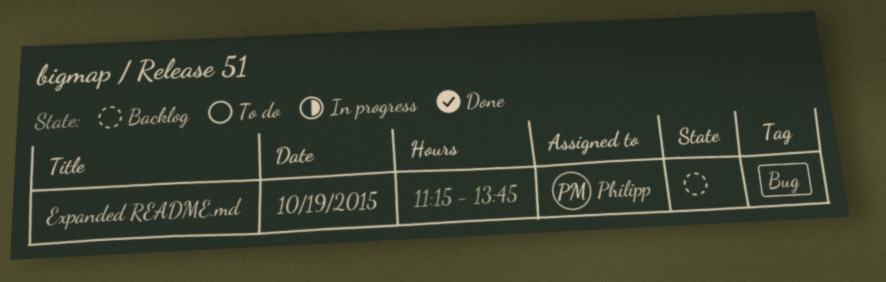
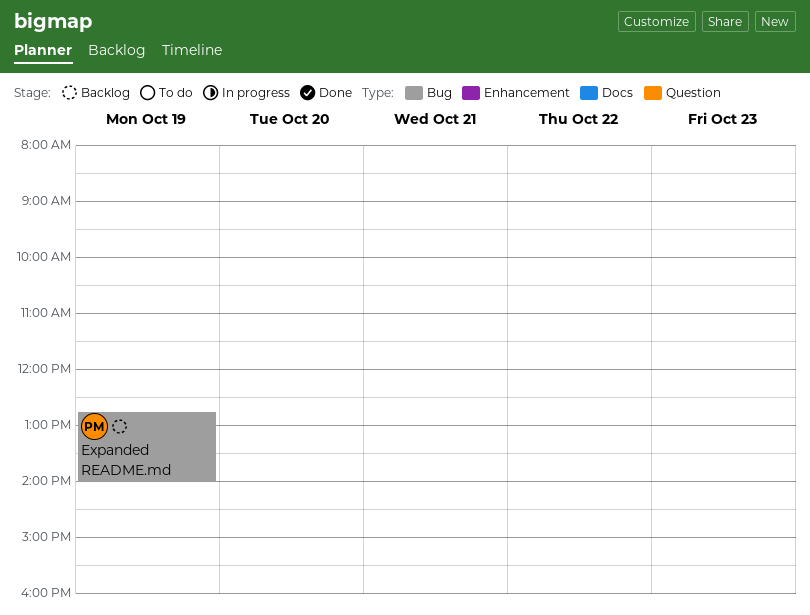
Expanded README.md, begins: 11:15 -> 12:45
Expanded README.md, ends: 13:45 -> 14:00

